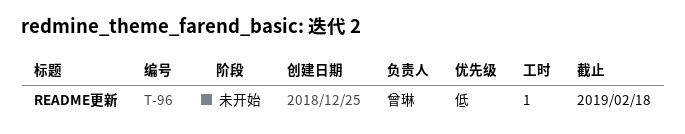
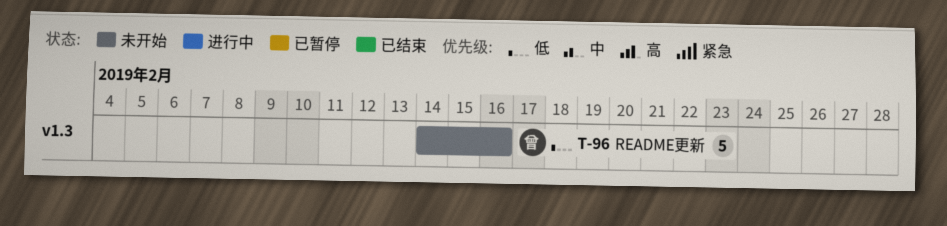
T-96, estimate: 1 -> 5
T-96, due: Feb 18 -> Feb 16

